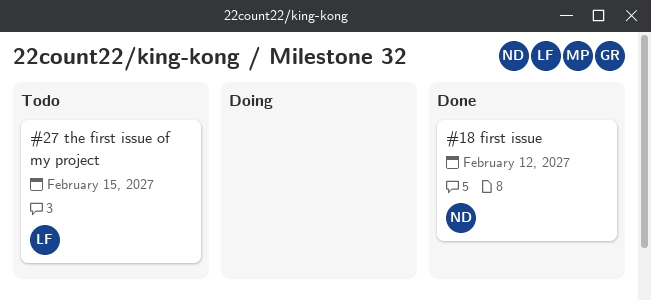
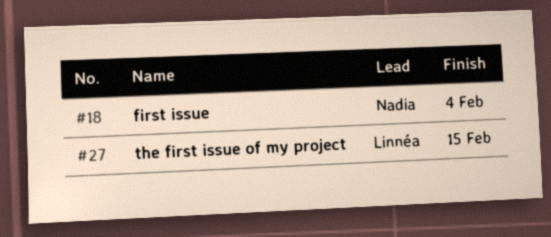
#18, due: Feb 12 -> Feb 4

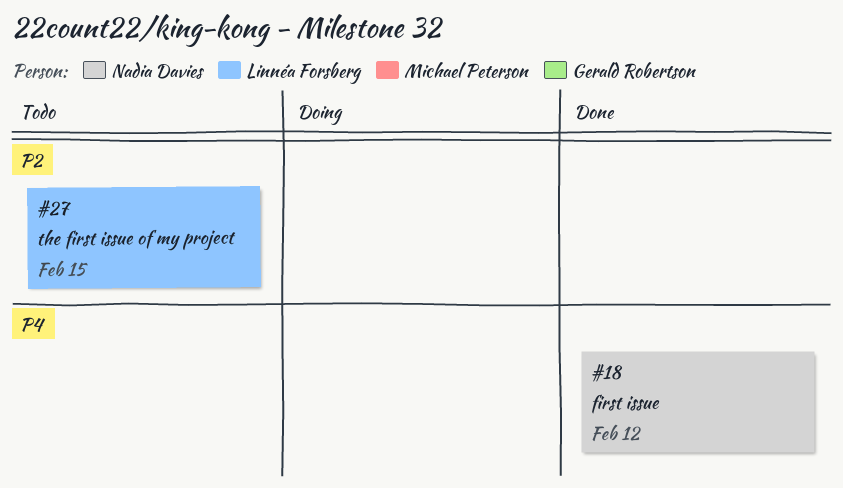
#18, due: Feb 4 -> Feb 12

